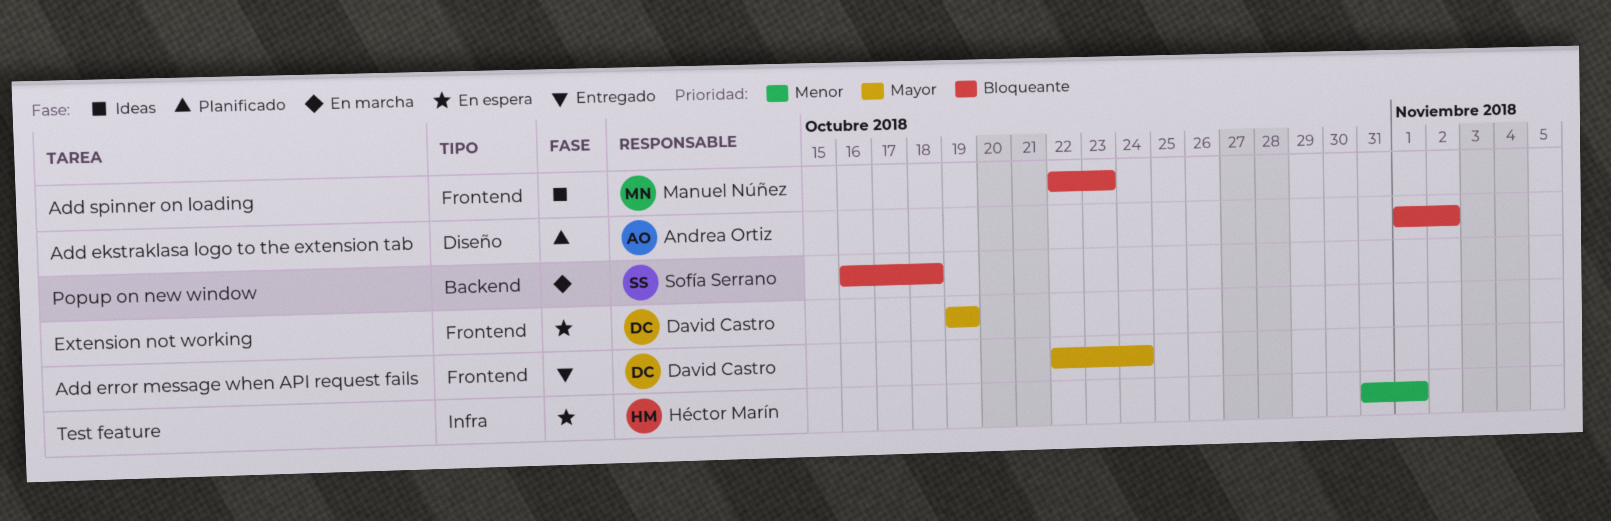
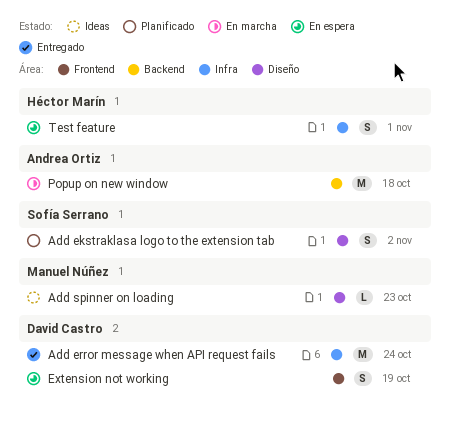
Add ekstraklasa logo to the extension tab, owner: Andrea Ortiz -> Sofía Serrano
Add error message when API request fails, label: Frontend -> Infra
Add spinner on loading, label: Frontend -> Diseño
Popup on new window, owner: Sofía Serrano -> Andrea Ortiz

